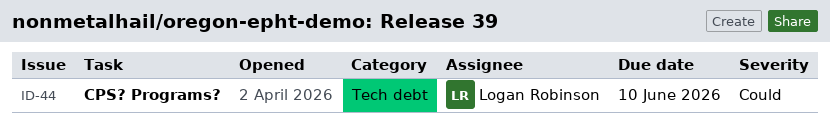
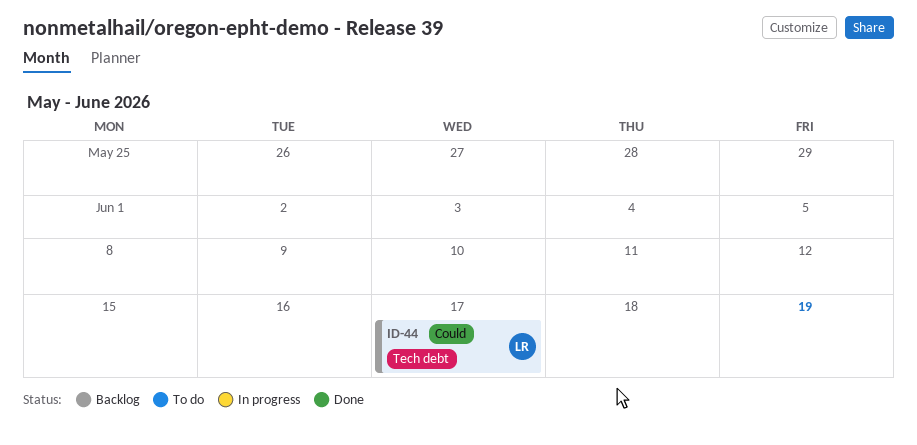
ID-44, due: Jun 10 -> Jun 17

